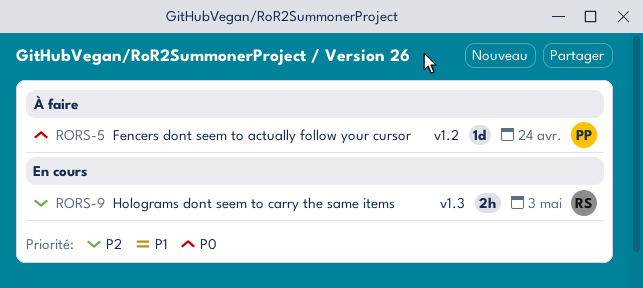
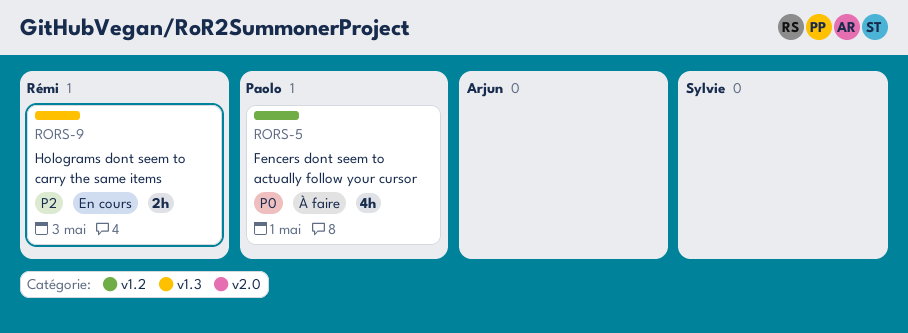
RORS-5, estimate: 1d -> 4h
RORS-5, due: Apr 24 -> May 1

